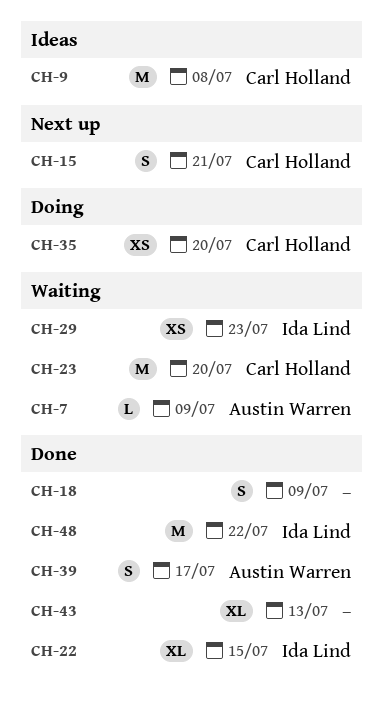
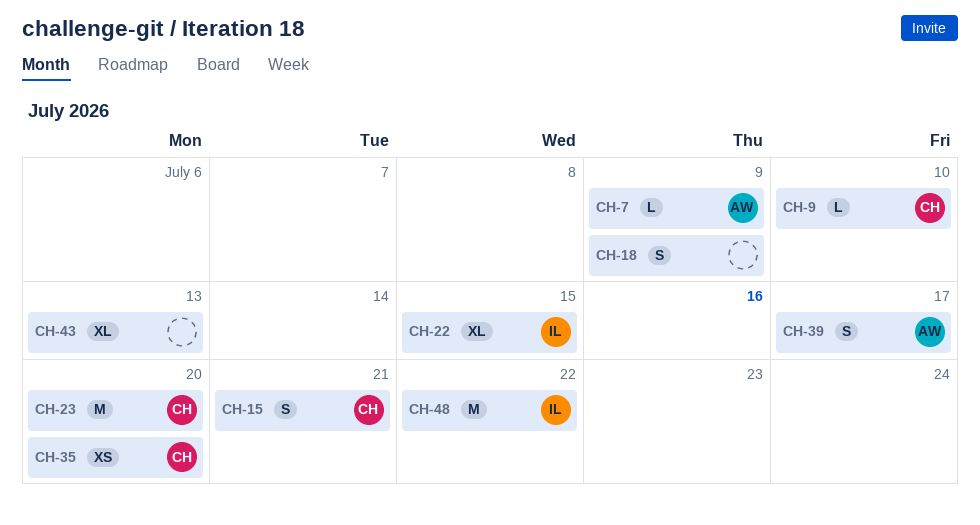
CH-9, estimate: M -> L
CH-9, due: Jul 8 -> Jul 10
CH-29: present -> none

